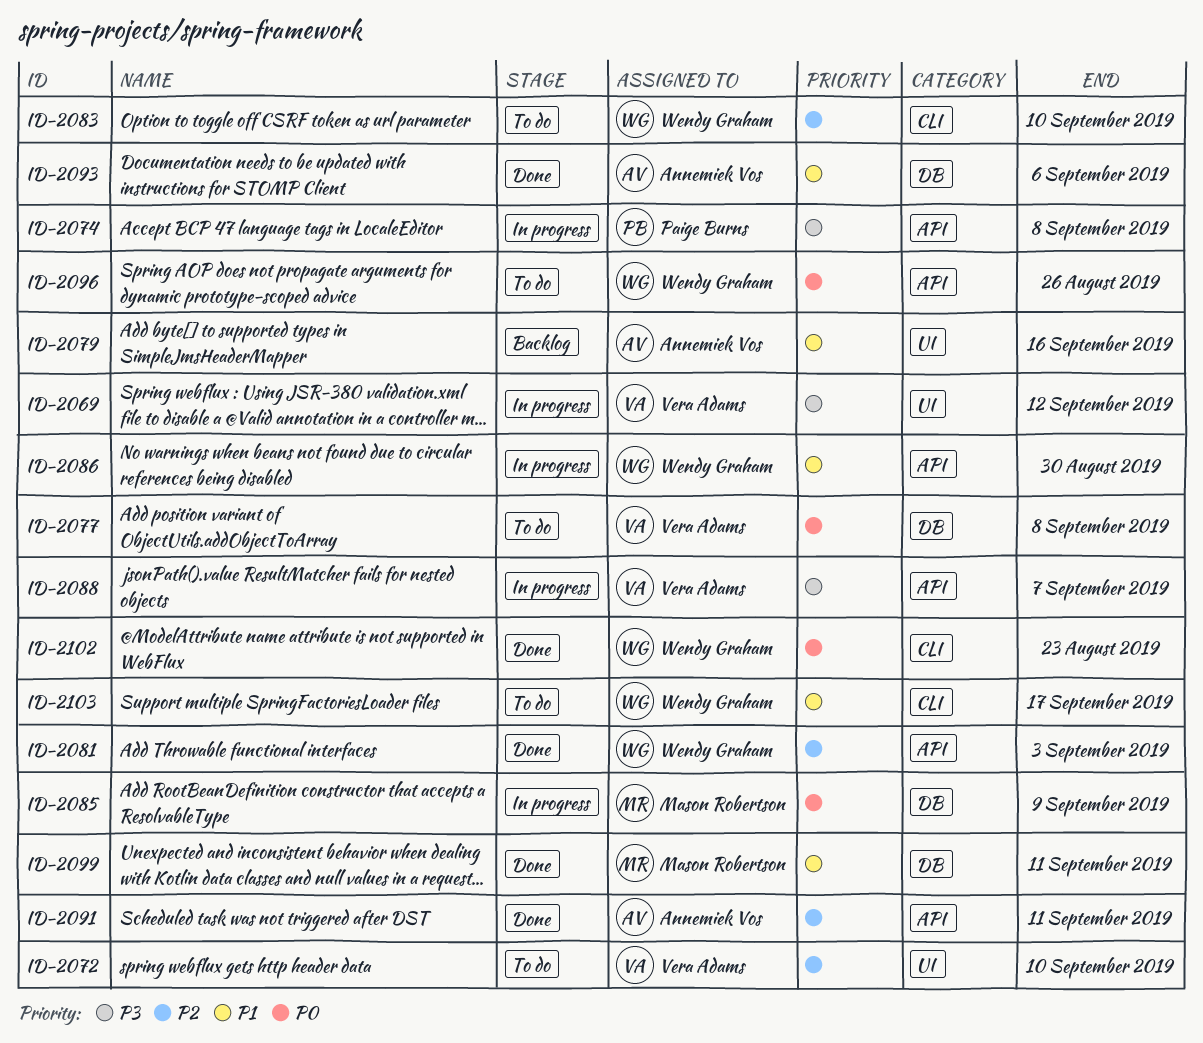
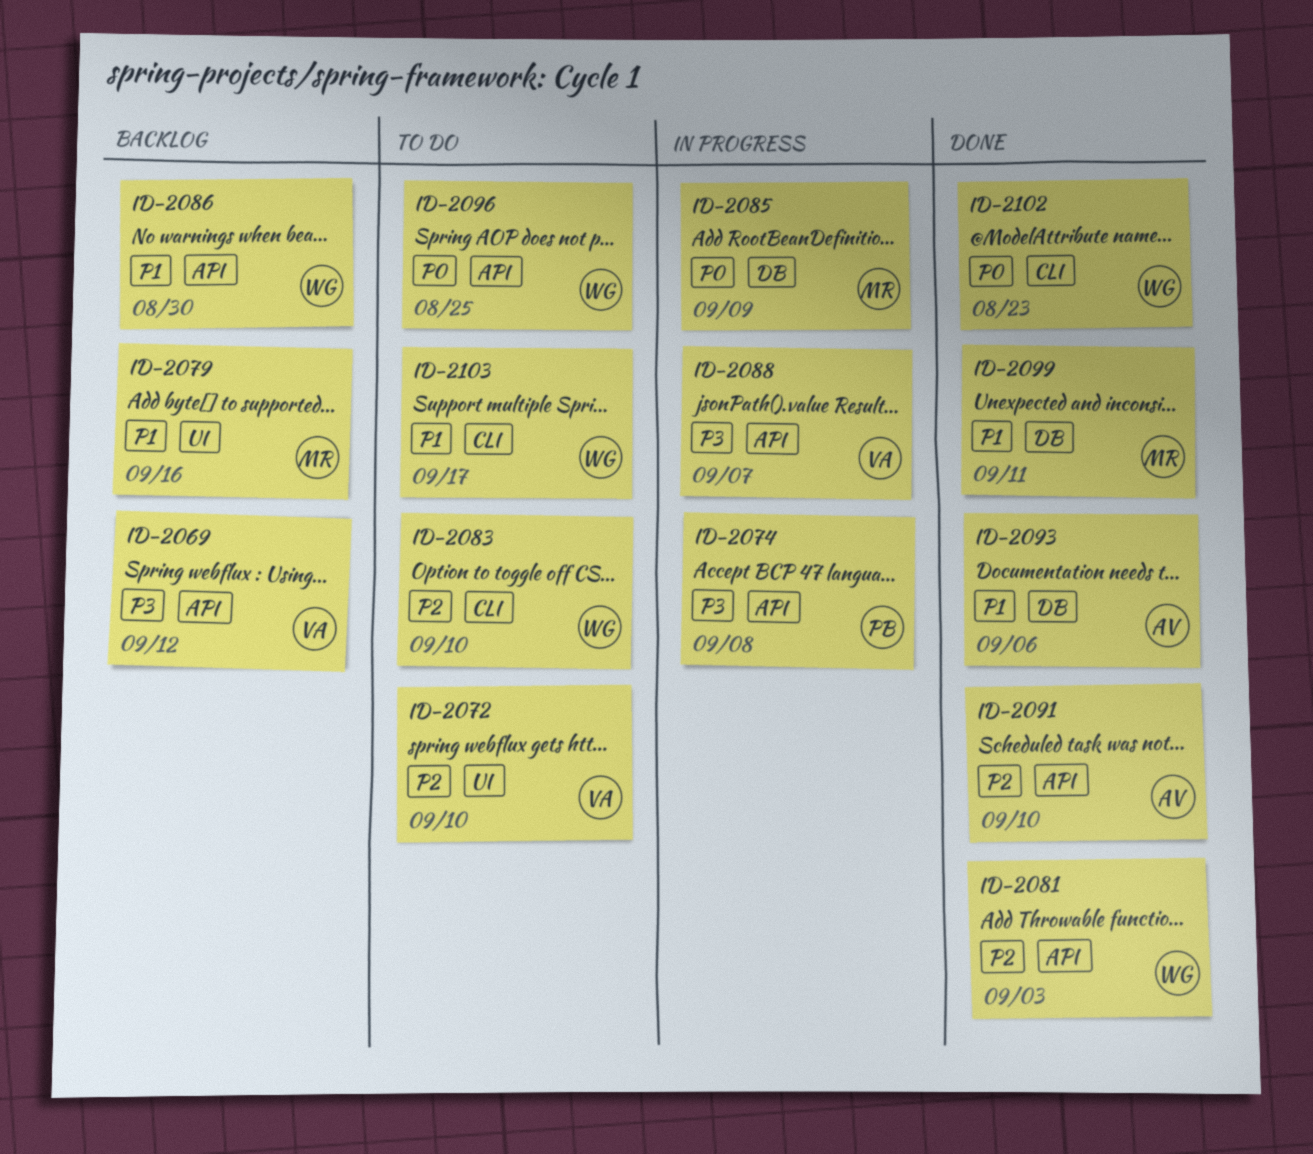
ID-2069, status: In progress -> Backlog
ID-2069, label: UI -> API
ID-2077: present -> none
ID-2079, owner: Annemiek Vos -> Mason Robertson
ID-2086, status: In progress -> Backlog
ID-2091, due: Sep 11 -> Sep 10
ID-2096, due: Aug 26 -> Aug 25

